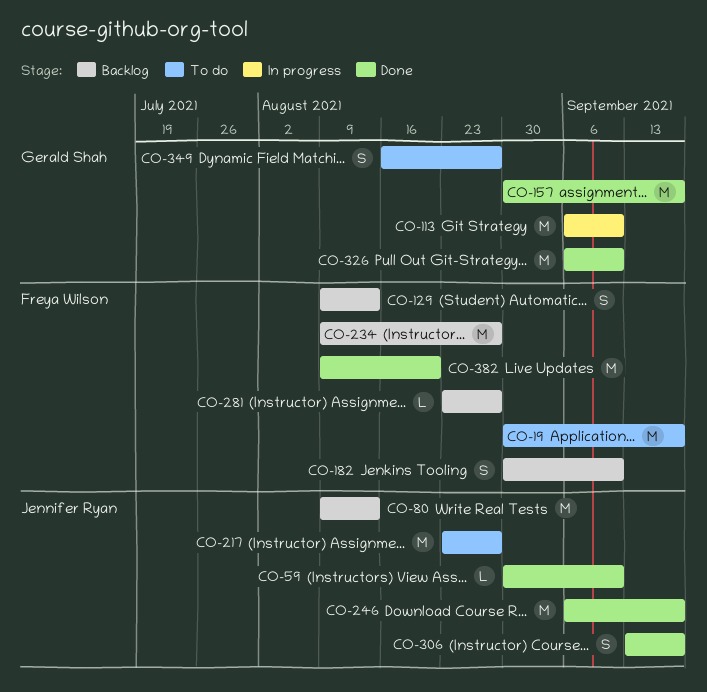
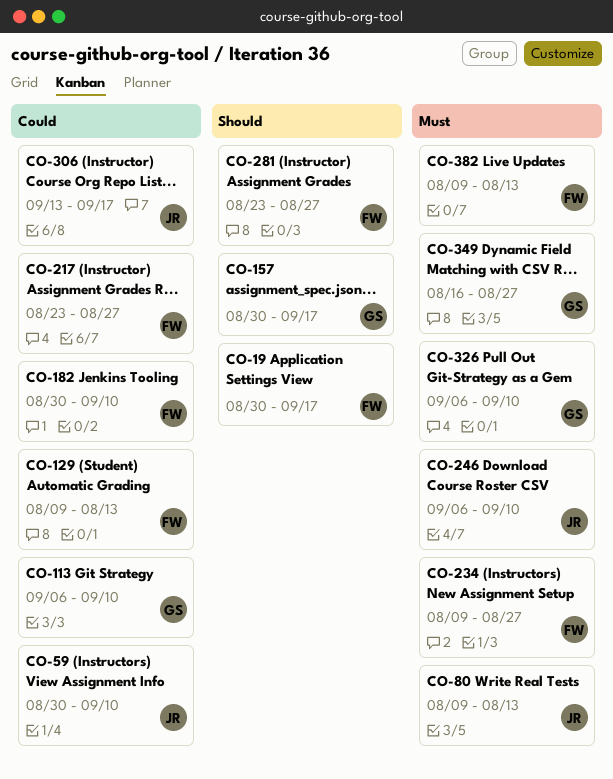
CO-217, owner: Jennifer Ryan -> Freya Wilson
CO-246, due: Sep 17 -> Sep 10
CO-382, due: Aug 20 -> Aug 13

